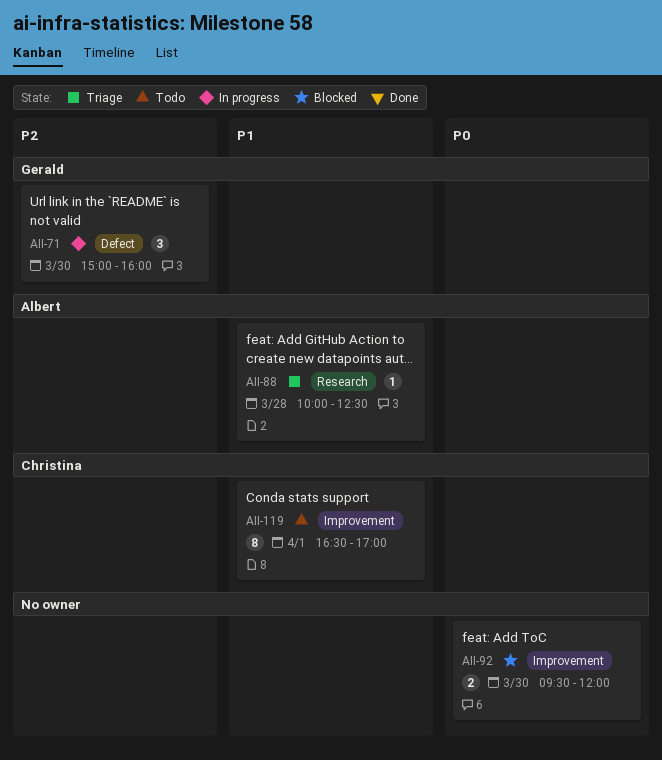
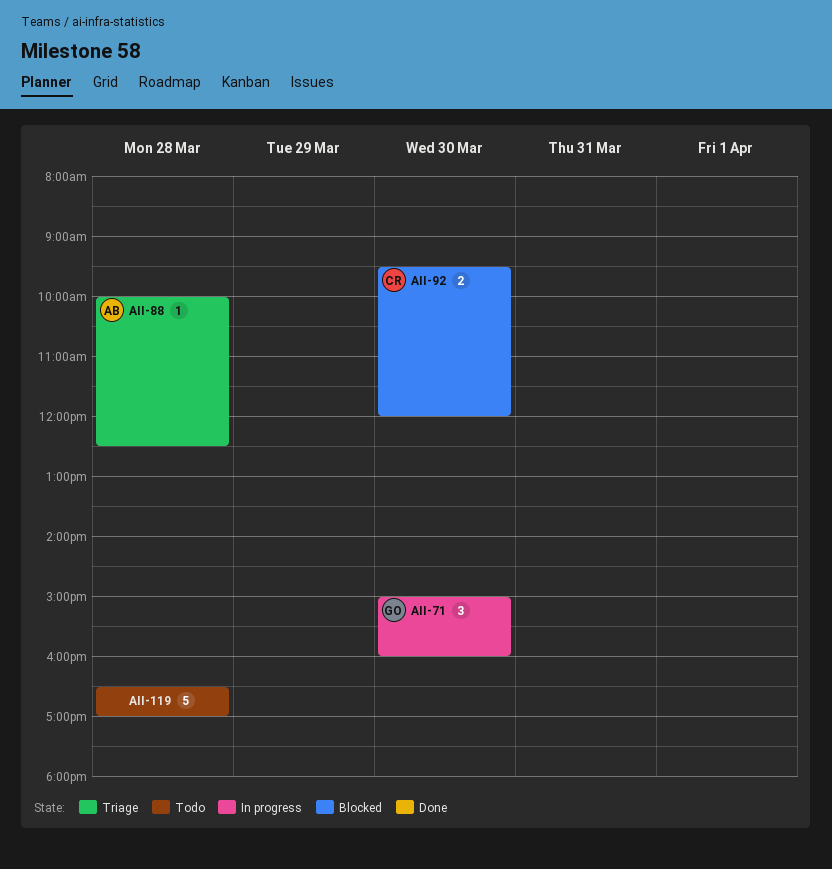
AII-92, owner: none -> Christina
AII-119, owner: Christina -> none
AII-119, estimate: 8 -> 5
AII-119, day: Apr 1 -> Mar 28

